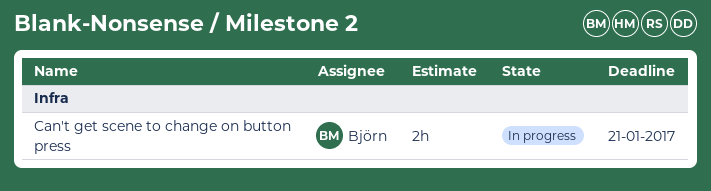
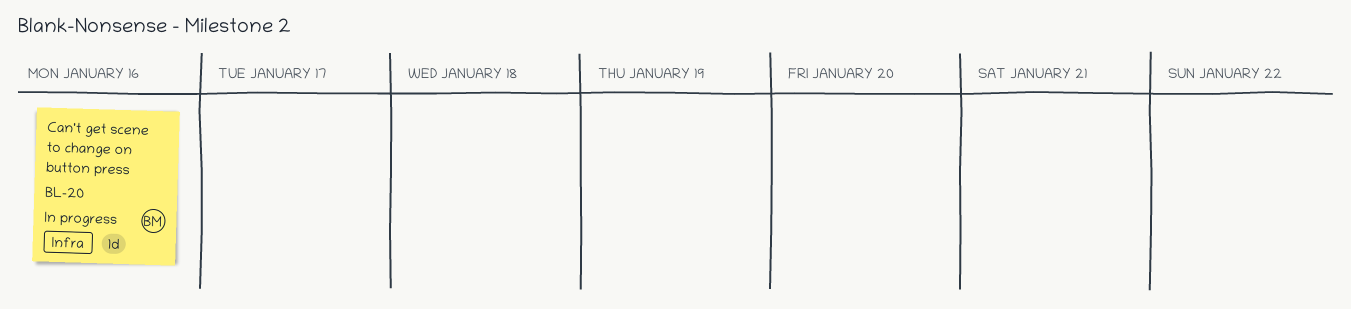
Can't get scene to change on button press, estimate: 2h -> 1d
Can't get scene to change on button press, due: Jan 21 -> Jan 16

